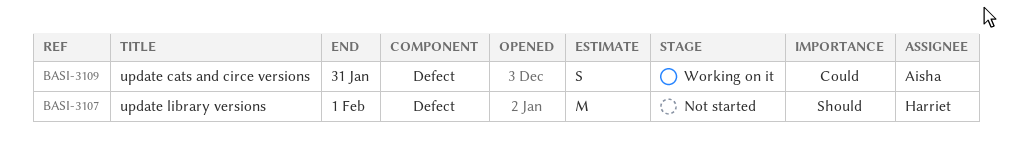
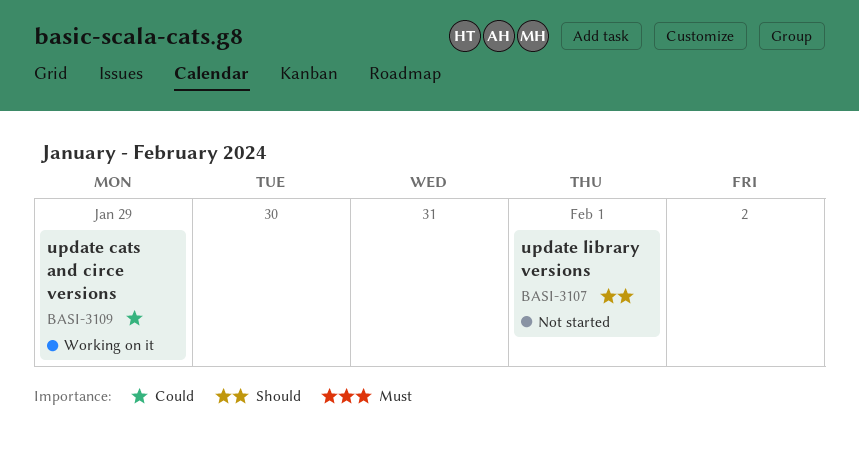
BASI-3109, due: Jan 31 -> Jan 29

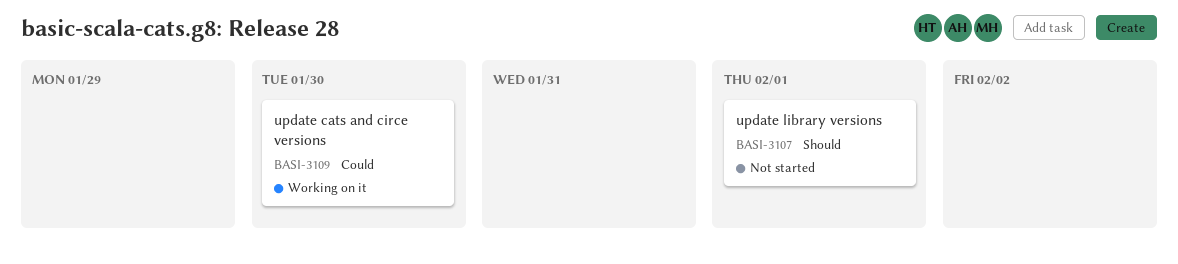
BASI-3109, due: Jan 29 -> Jan 30

